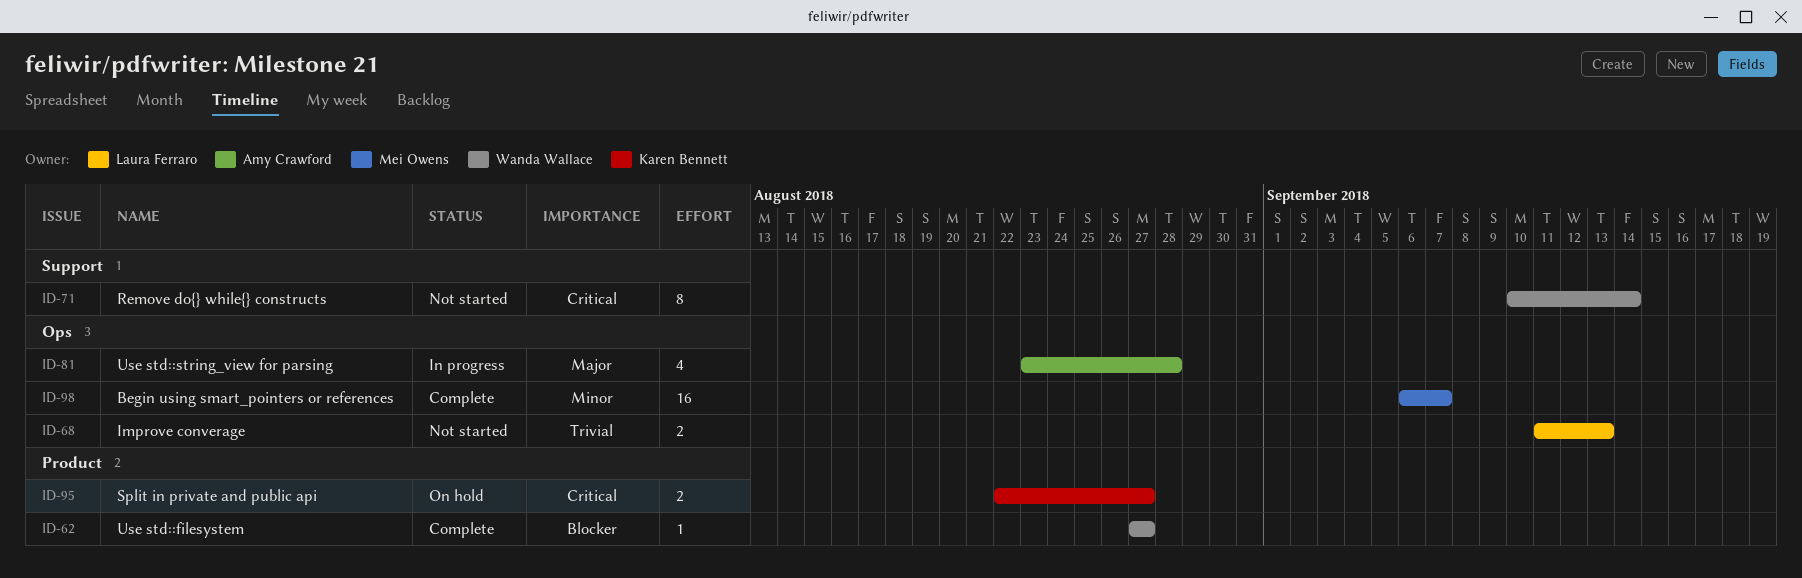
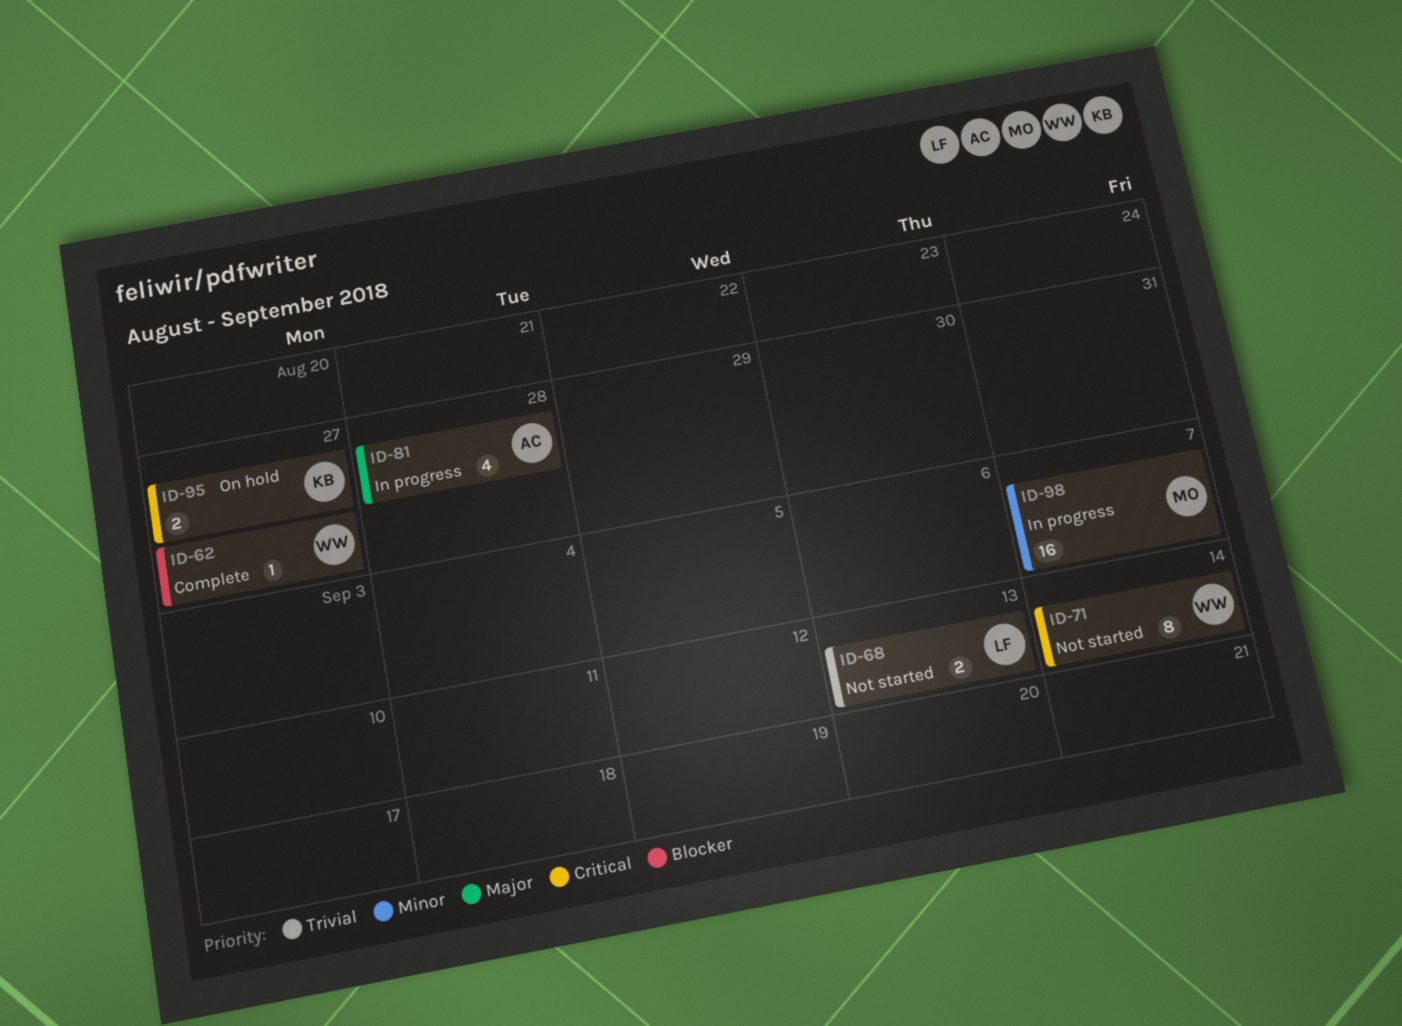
ID-98, status: Complete -> In progress

